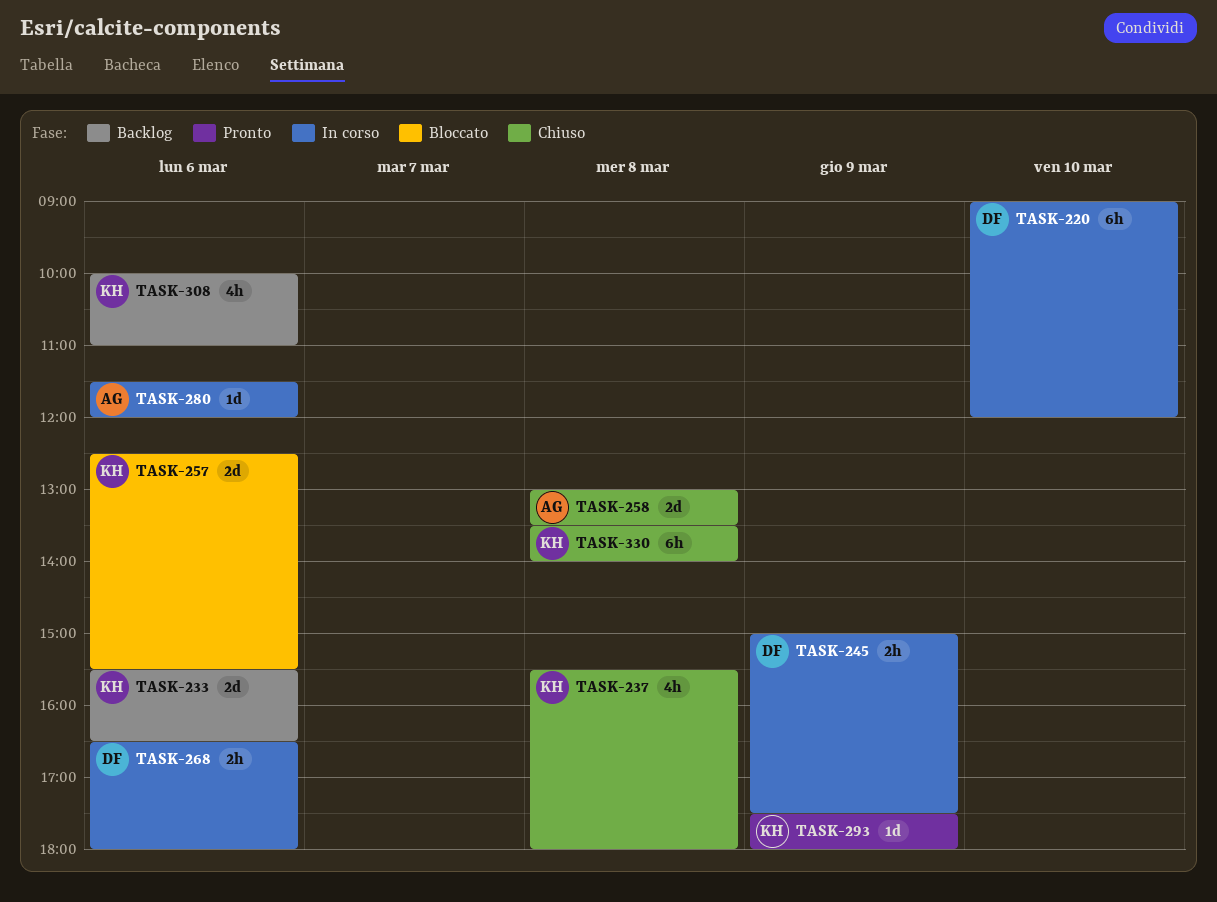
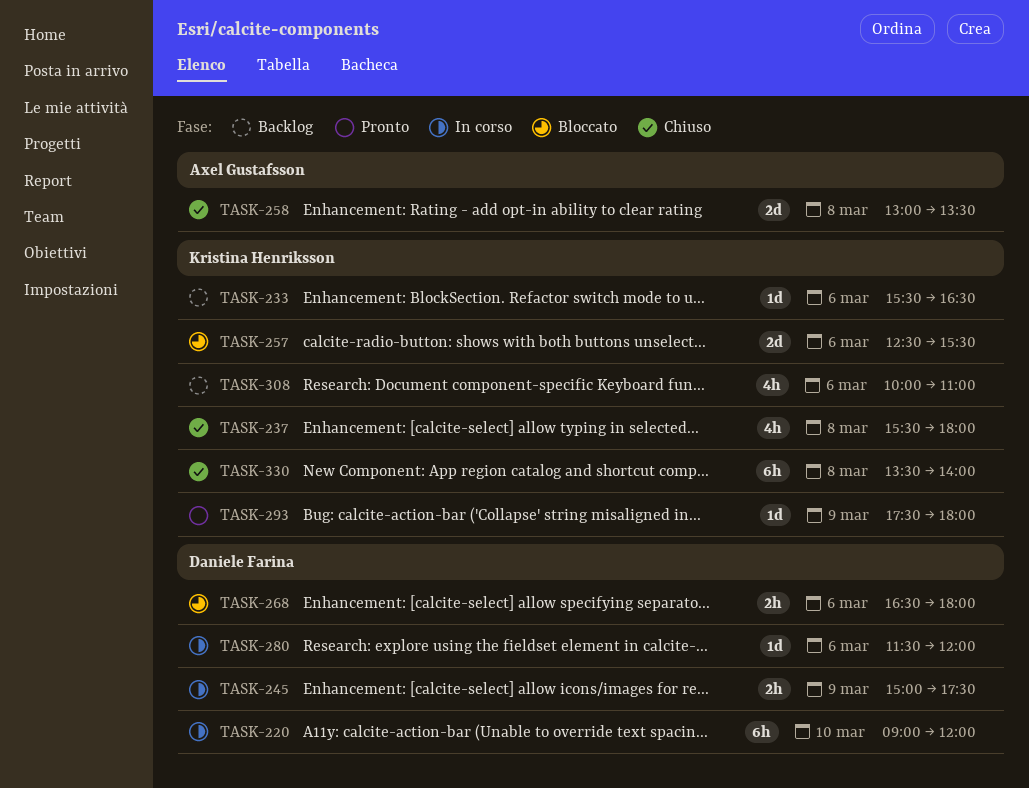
TASK-233, estimate: 2d -> 1d
TASK-268, status: In corso -> Bloccato
TASK-280, owner: Axel Gustafsson -> Daniele Farina

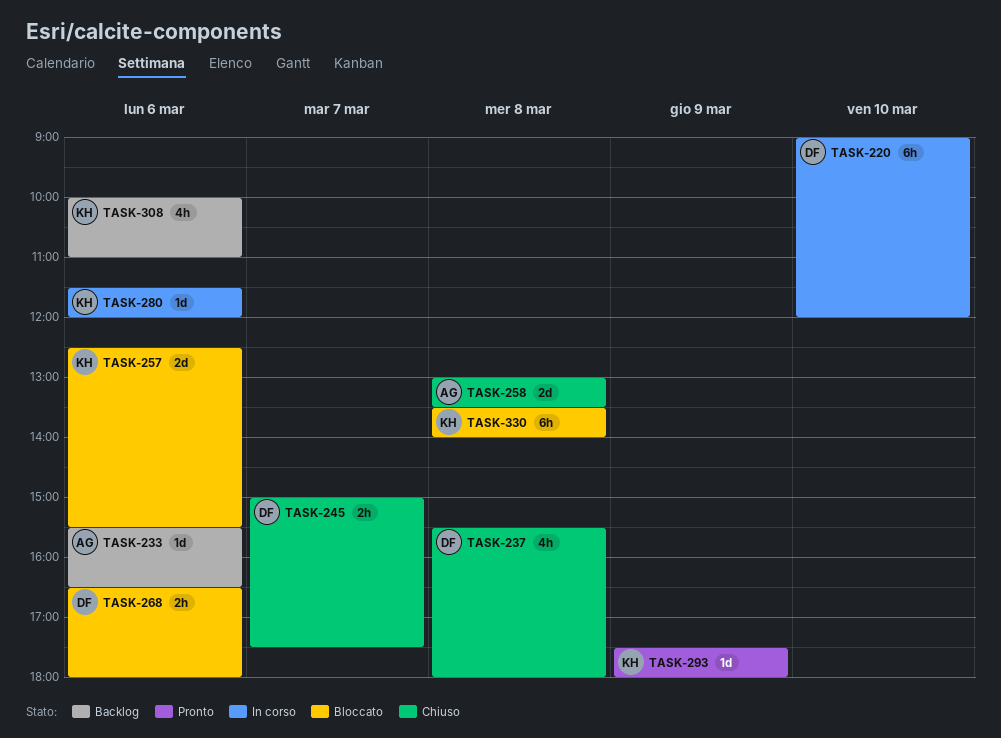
TASK-233, owner: Kristina Henriksson -> Axel Gustafsson
TASK-237, owner: Kristina Henriksson -> Daniele Farina
TASK-245, status: In corso -> Chiuso
TASK-245, day: Mar 9 -> Mar 7
TASK-280, owner: Daniele Farina -> Kristina Henriksson
TASK-330, status: Chiuso -> Bloccato

